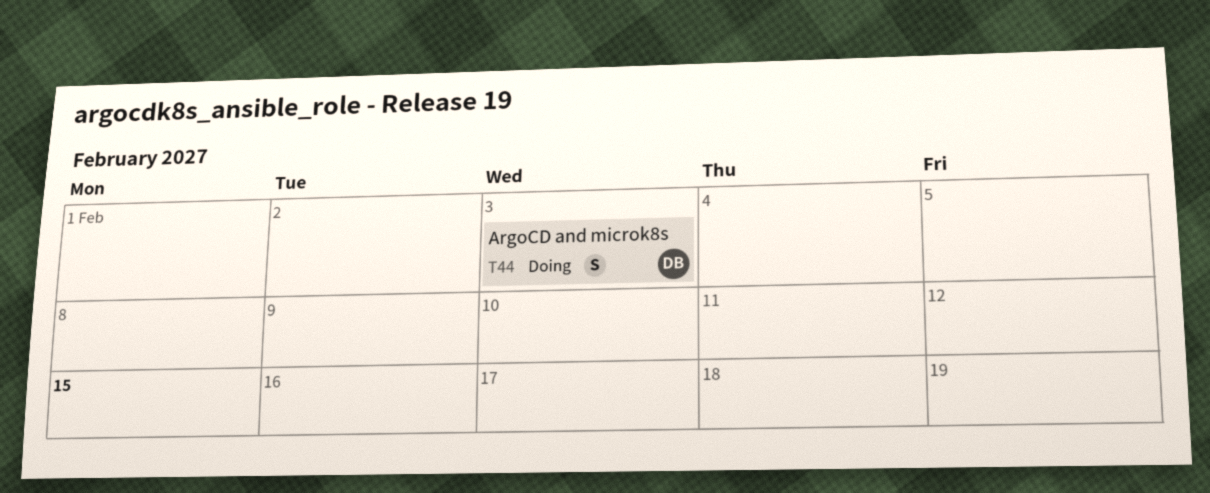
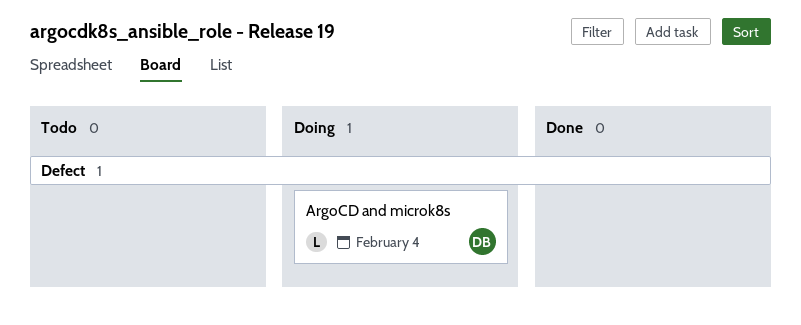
ArgoCD and microk8s, estimate: S -> L
ArgoCD and microk8s, due: Feb 3 -> Feb 4

